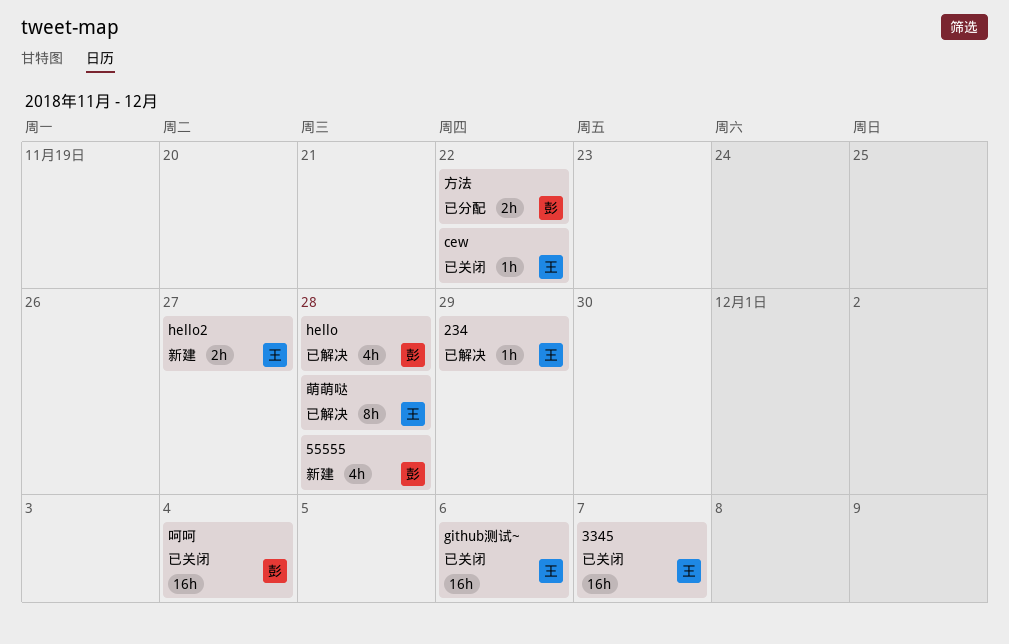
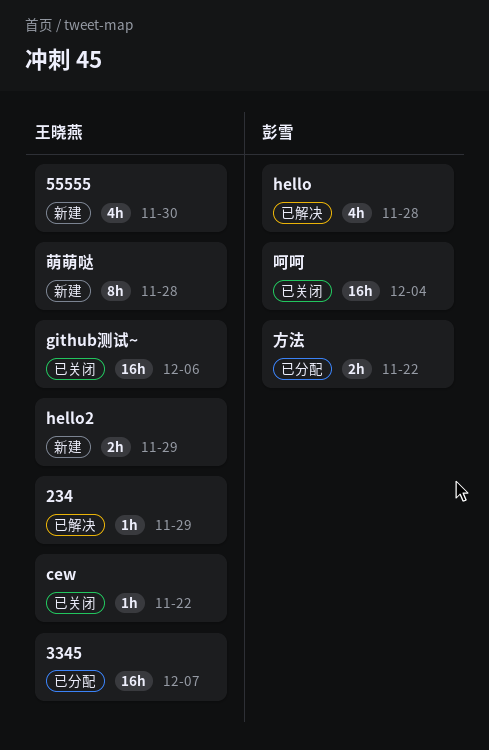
3345, status: 已关闭 -> 已分配
55555, owner: 彭雪 -> 王晓燕
55555, due: Nov 28 -> Nov 30
hello2, due: Nov 27 -> Nov 29
萌萌哒, status: 已解决 -> 新建

